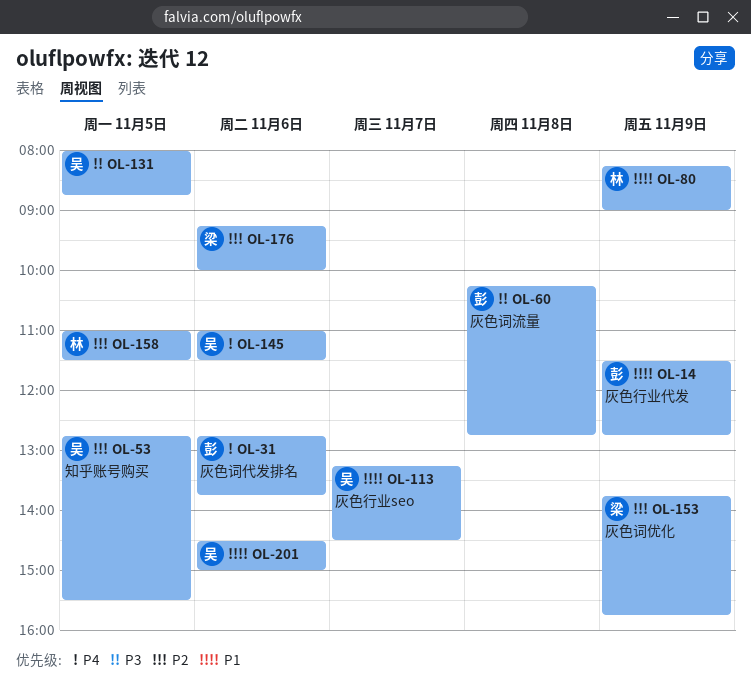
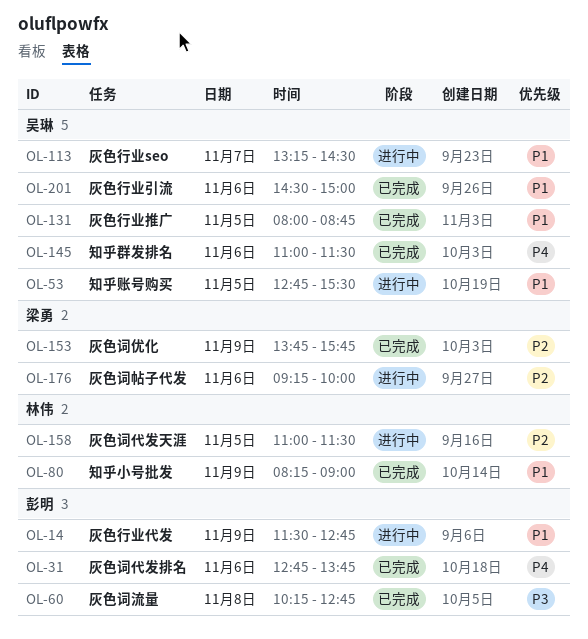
OL-53, priority: P2 -> P1
OL-131, priority: P3 -> P1

